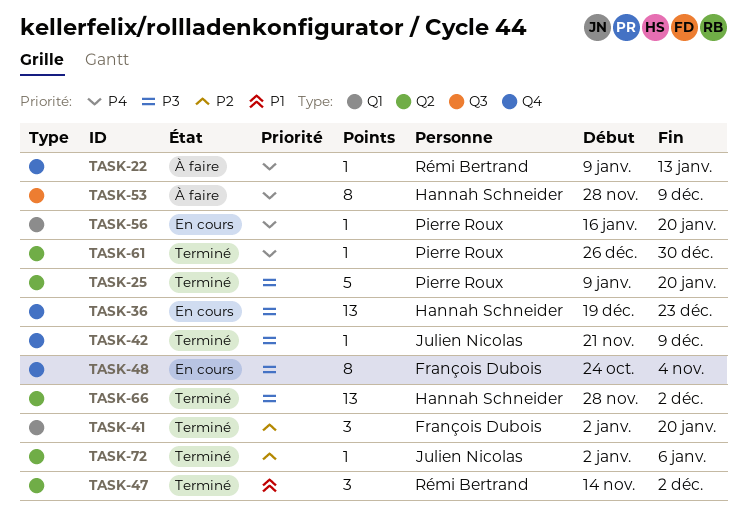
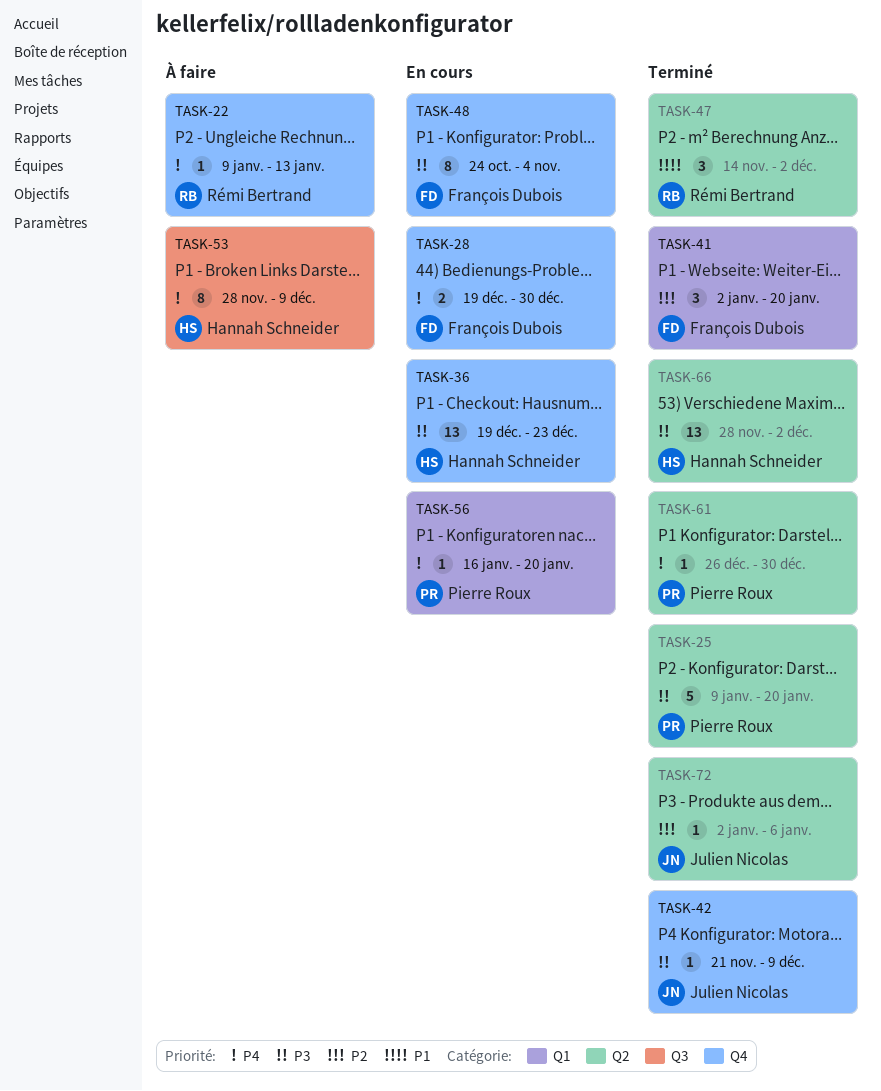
TASK-28: none -> present

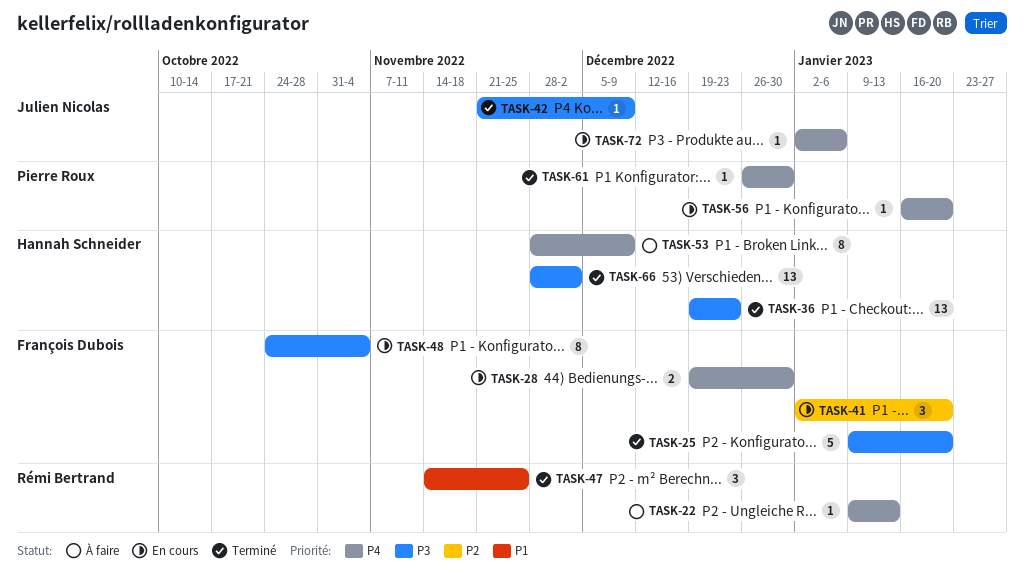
TASK-25, owner: Pierre Roux -> François Dubois
TASK-36, status: En cours -> Terminé
TASK-41, status: Terminé -> En cours
TASK-47, due: Dec 2 -> Nov 25
TASK-72, status: Terminé -> En cours
TASK-72, priority: P2 -> P4

